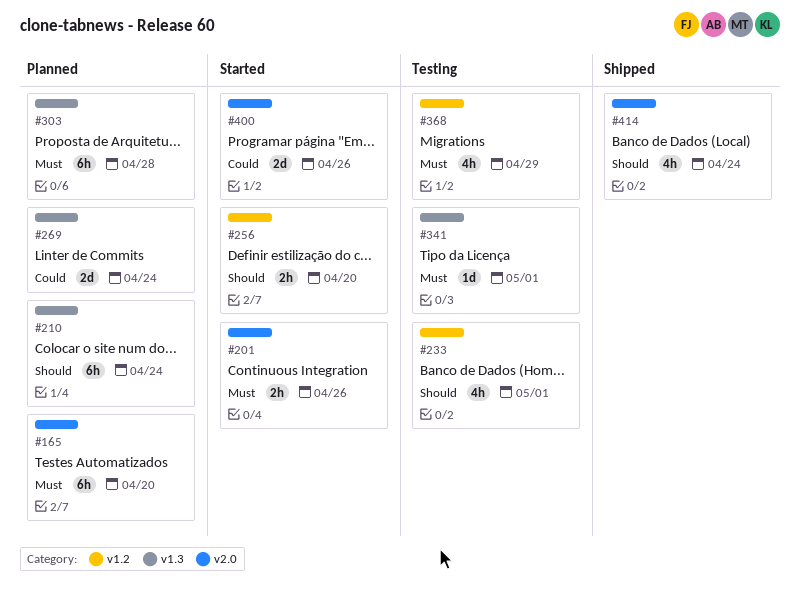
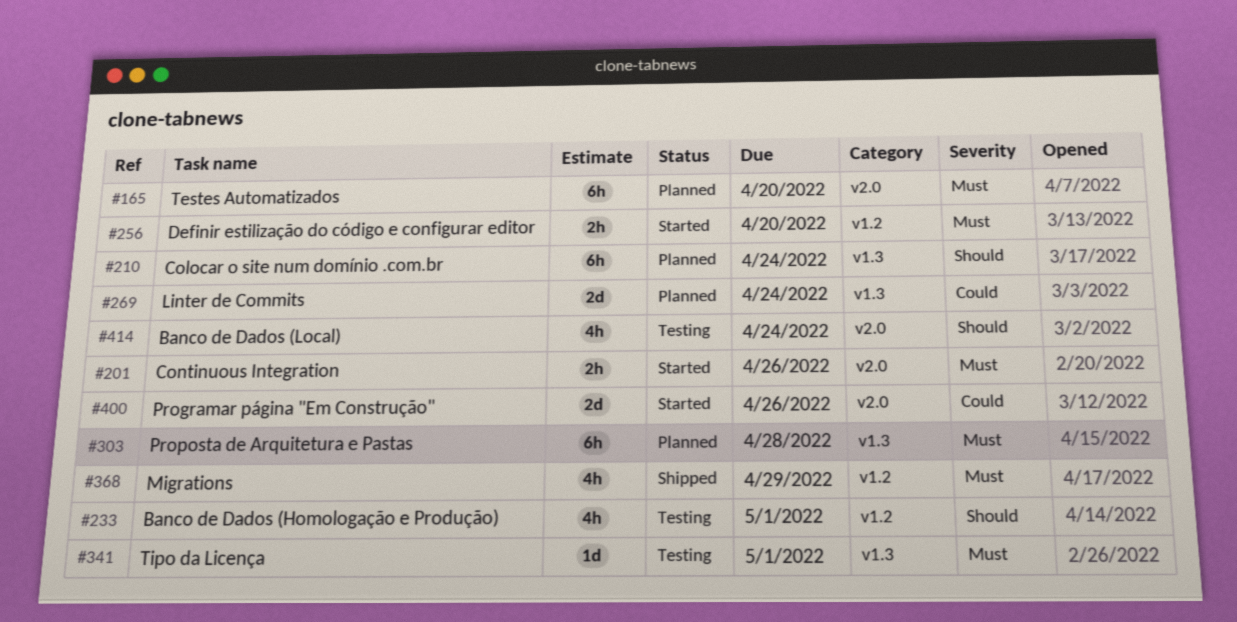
#256, priority: Should -> Must
#368, status: Testing -> Shipped
#414, status: Shipped -> Testing

